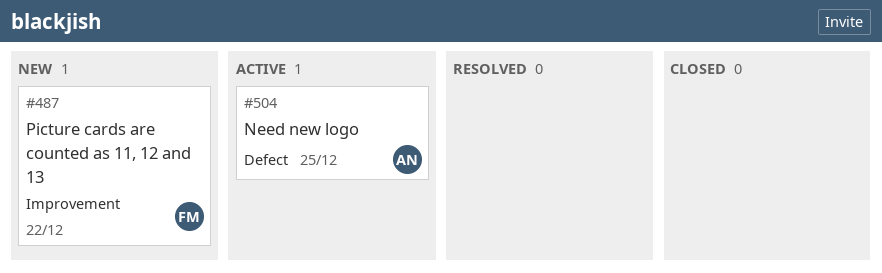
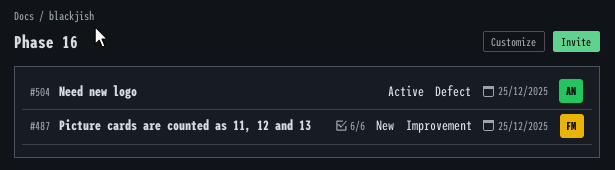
#487, due: Dec 22 -> Dec 25

